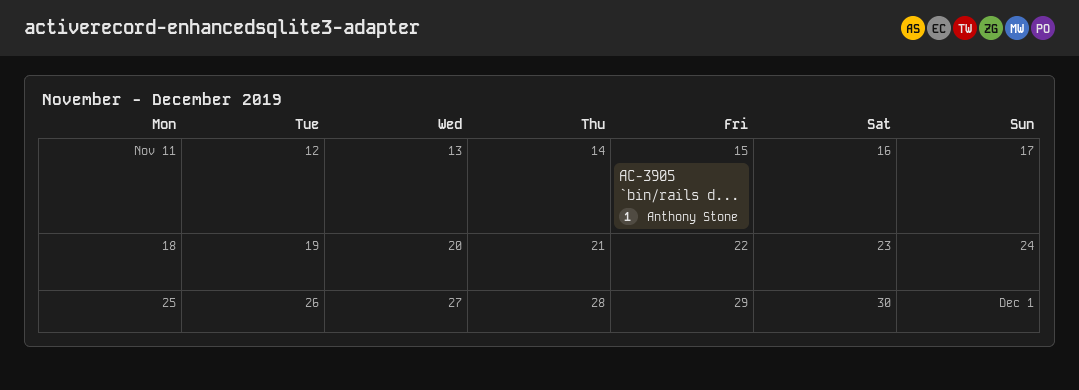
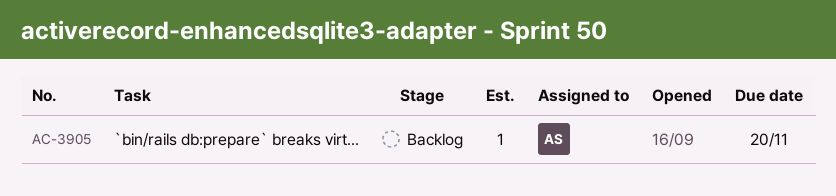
AC-3905, due: Nov 15 -> Nov 20

